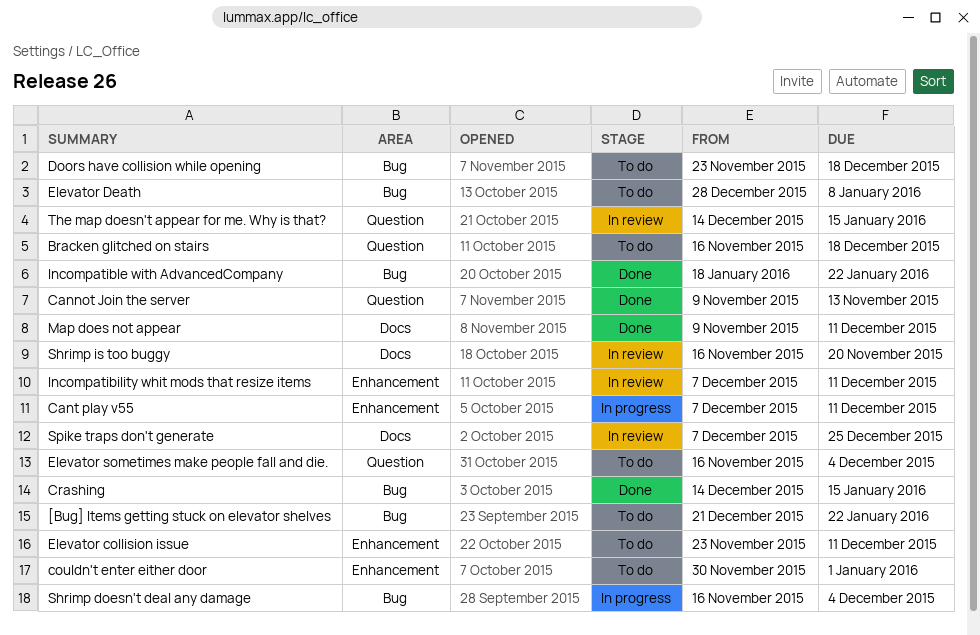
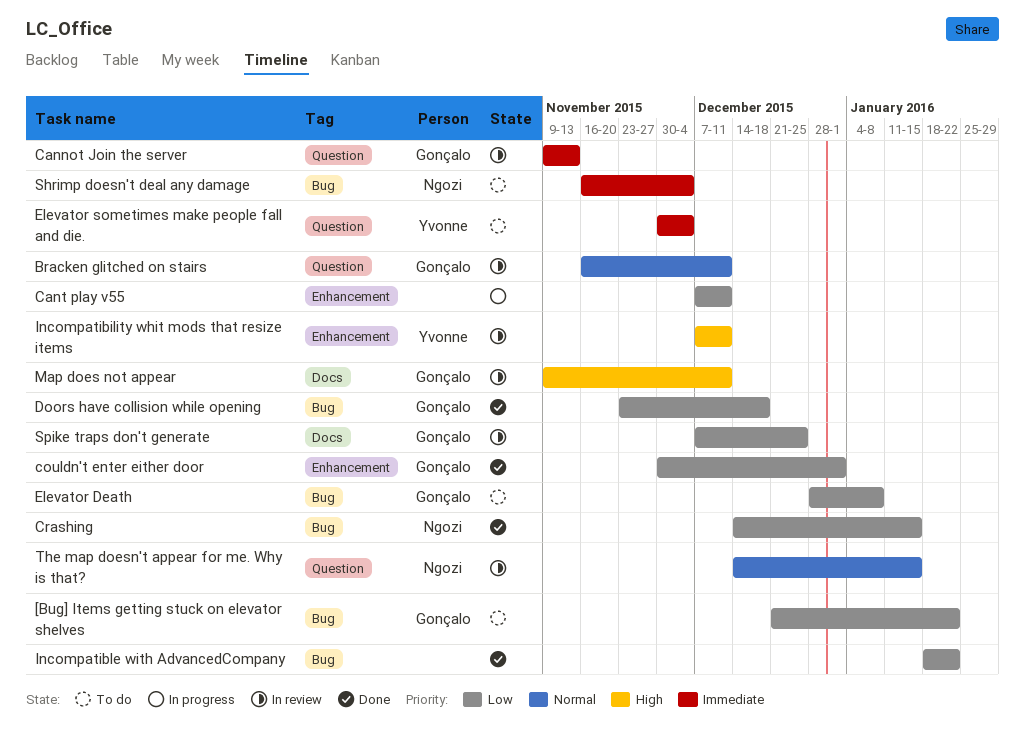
Bracken glitched on stairs, status: To do -> In review
Bracken glitched on stairs, due: Dec 18 -> Dec 11
Cannot Join the server, status: Done -> In review
couldn't enter either door, status: To do -> Done
Doors have collision while opening, status: To do -> Done
Elevator collision issue: present -> none
Elevator sometimes make people fall and die., start: Nov 16 -> Nov 30
Map does not appear, status: Done -> In review
Shrimp doesn't deal any damage, status: In progress -> To do
Shrimp is too buggy: present -> none

